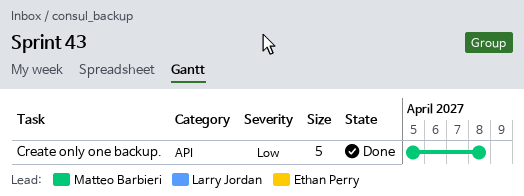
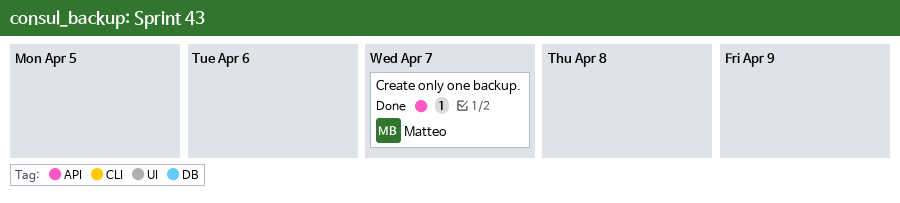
Create only one backup., estimate: 5 -> 1
Create only one backup., due: Apr 8 -> Apr 7

